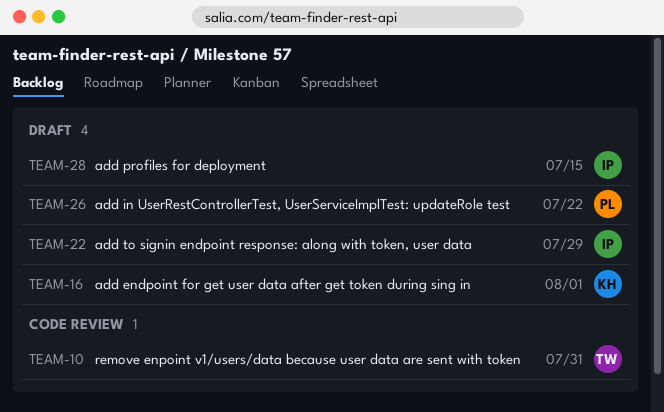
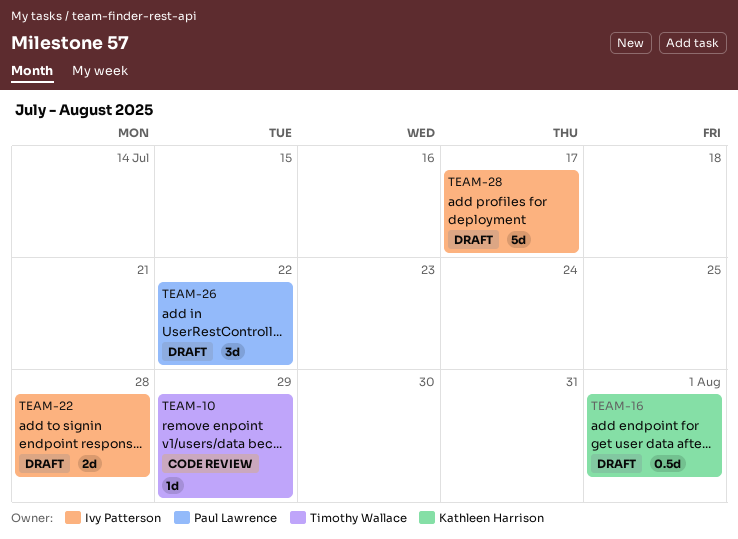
TEAM-10, due: Jul 31 -> Jul 29
TEAM-22, due: Jul 29 -> Jul 28
TEAM-28, due: Jul 15 -> Jul 17

